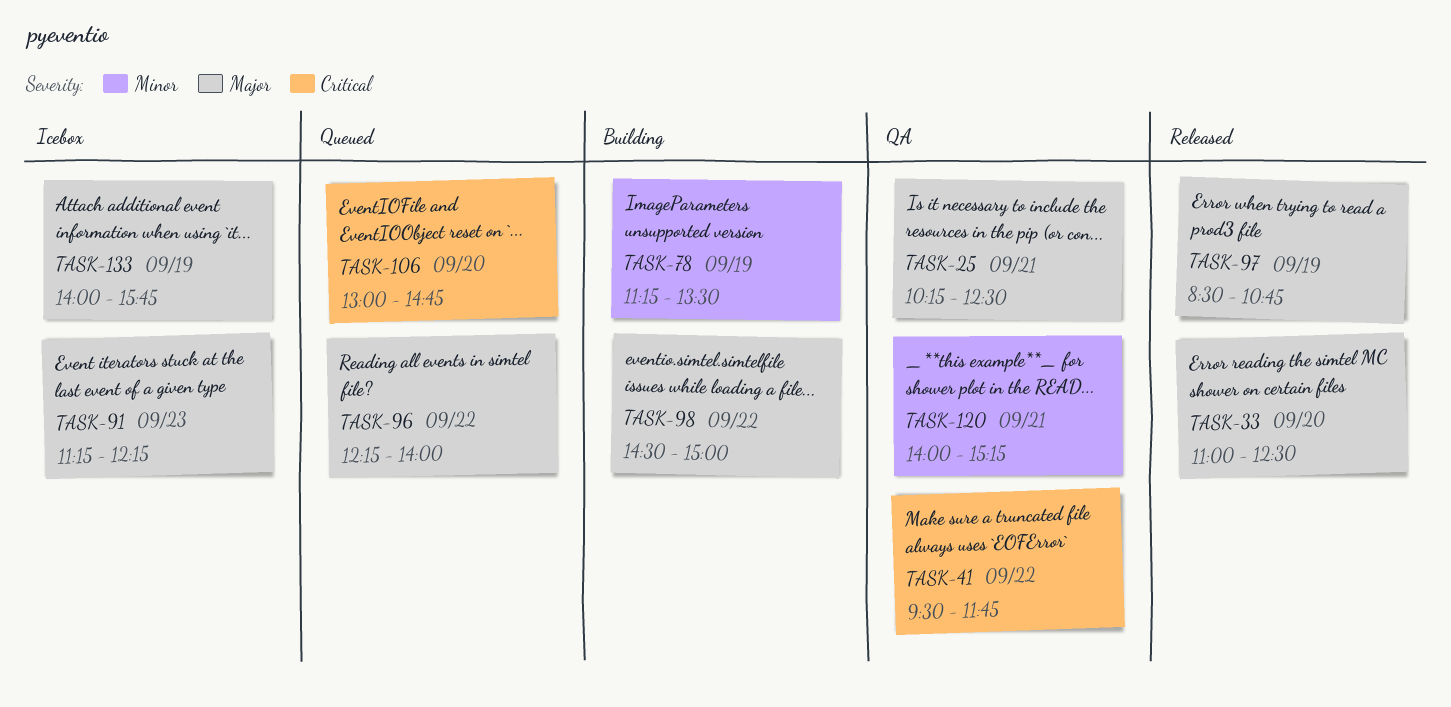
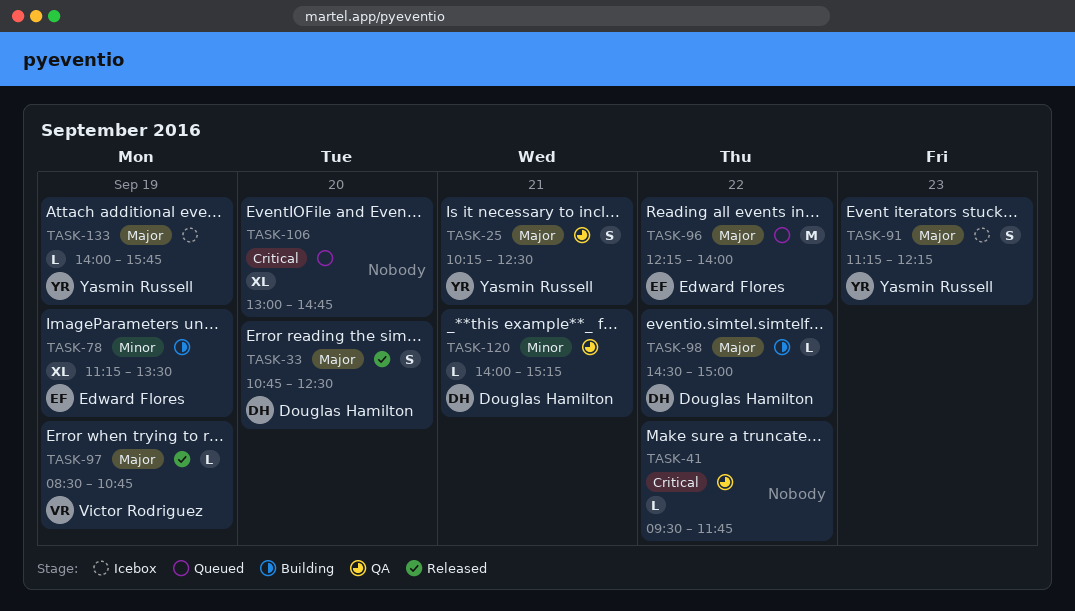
TASK-33, begins: 11:00 -> 10:45

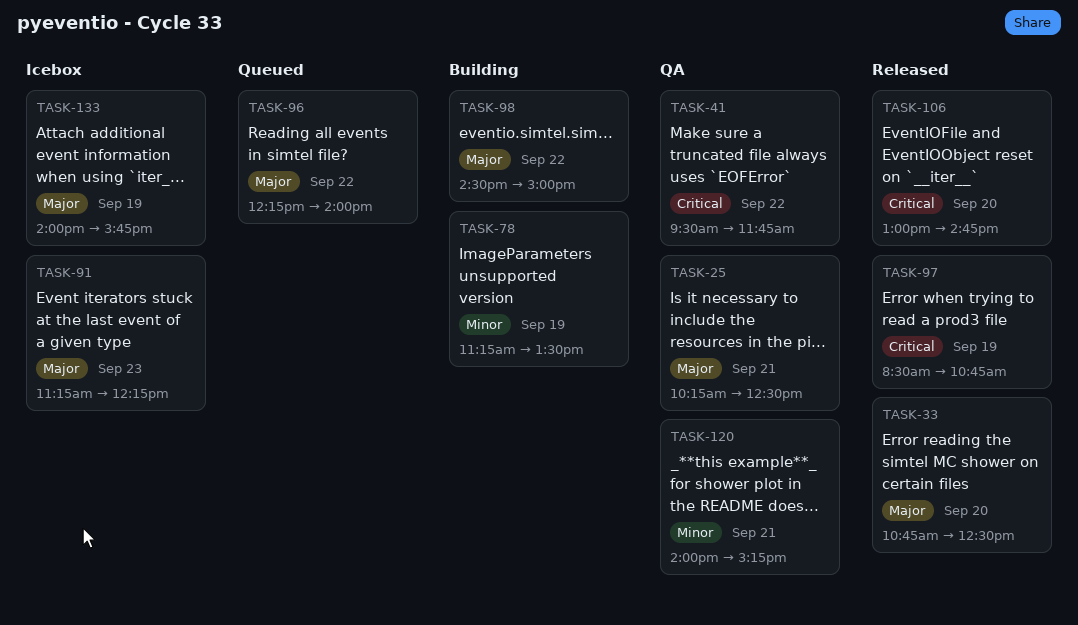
TASK-97, priority: Major -> Critical
TASK-106, status: Queued -> Released

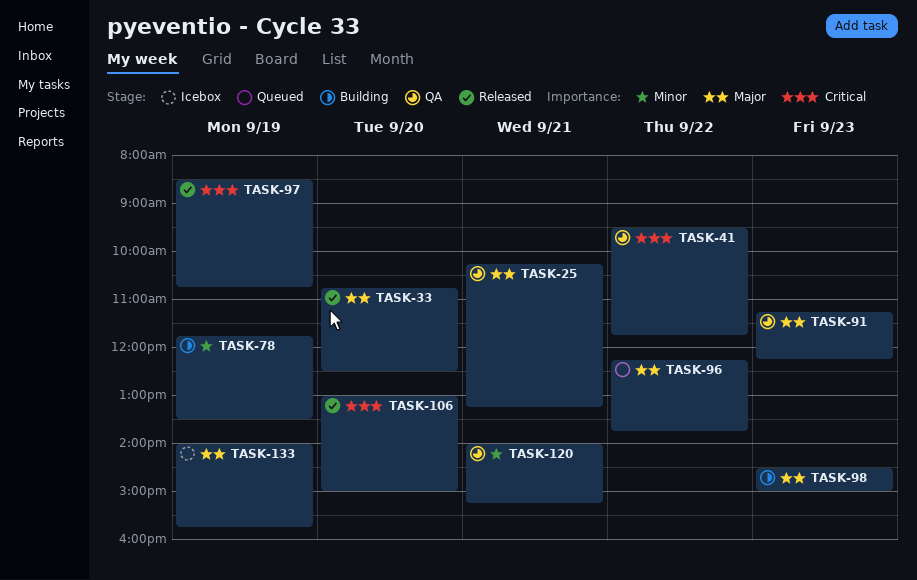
TASK-25, ends: 12:30 -> 13:15
TASK-78, begins: 11:15 -> 11:45
TASK-91, status: Icebox -> QA
TASK-96, ends: 14:00 -> 13:45
TASK-98, day: Sep 22 -> Sep 23
TASK-106, ends: 14:45 -> 15:00

